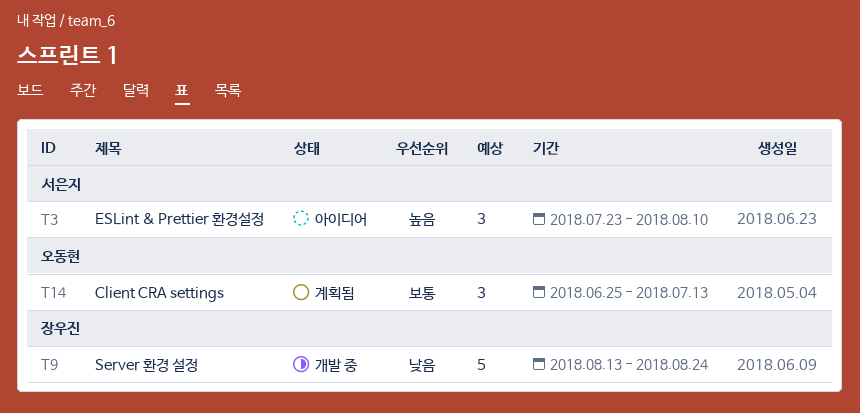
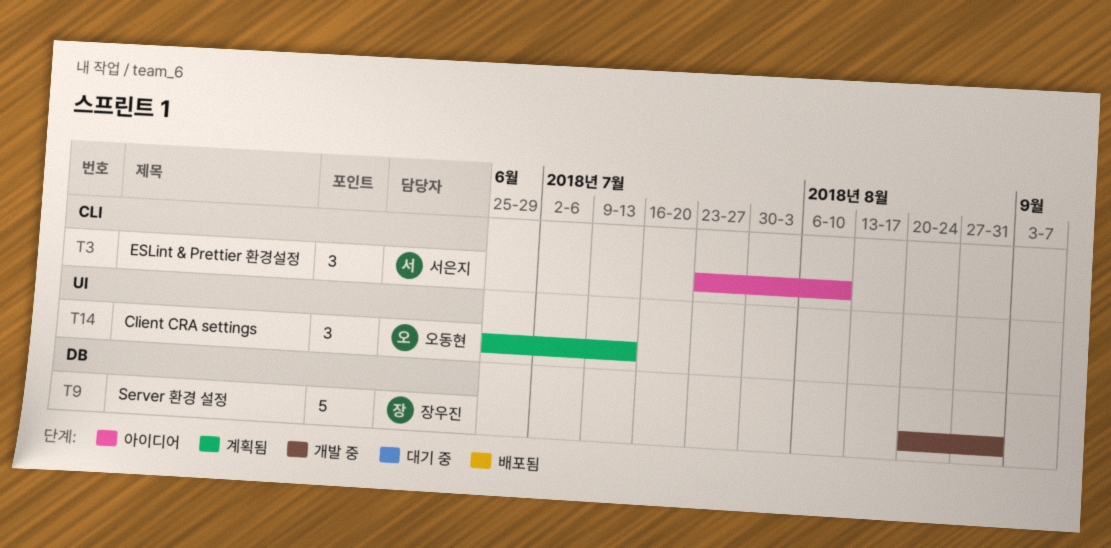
T9, start: Aug 13 -> Aug 20
T9, due: Aug 24 -> Aug 31

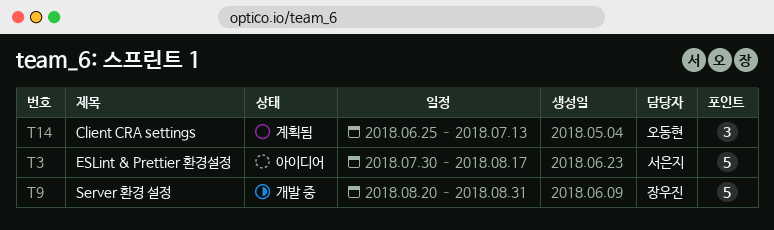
T3, estimate: 3 -> 5
T3, start: Jul 23 -> Jul 30
T3, due: Aug 10 -> Aug 17

